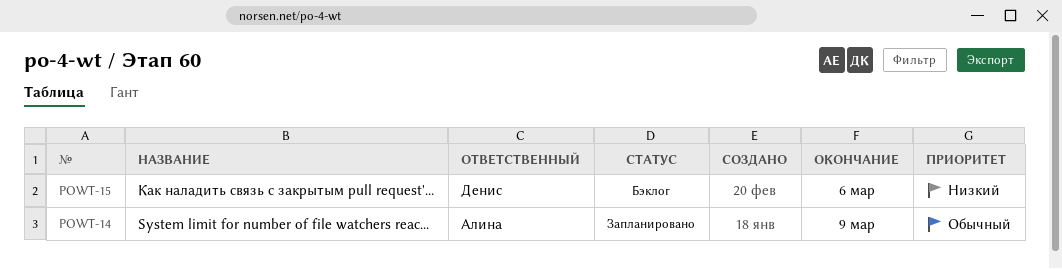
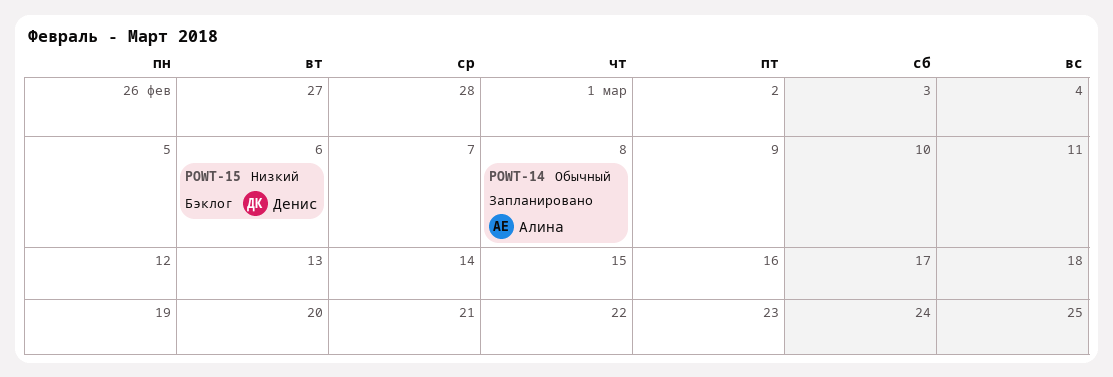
POWT-14, due: Mar 9 -> Mar 8

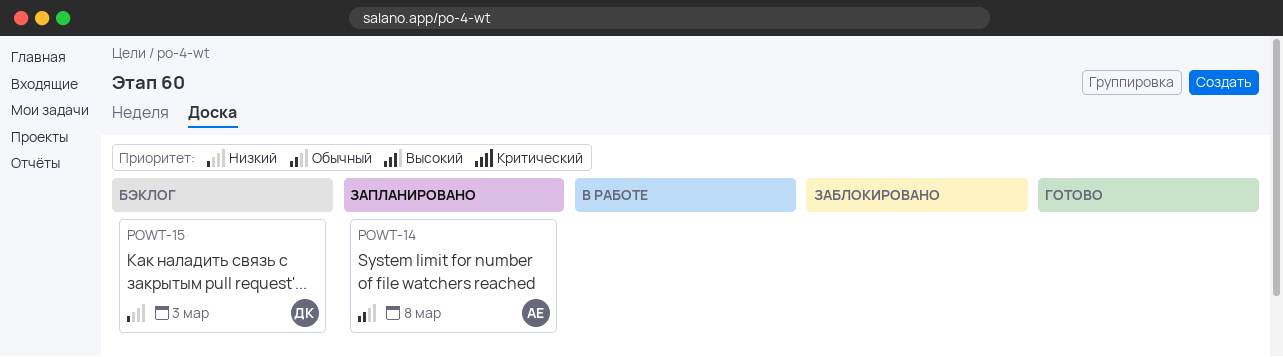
POWT-15, due: Mar 6 -> Mar 3

